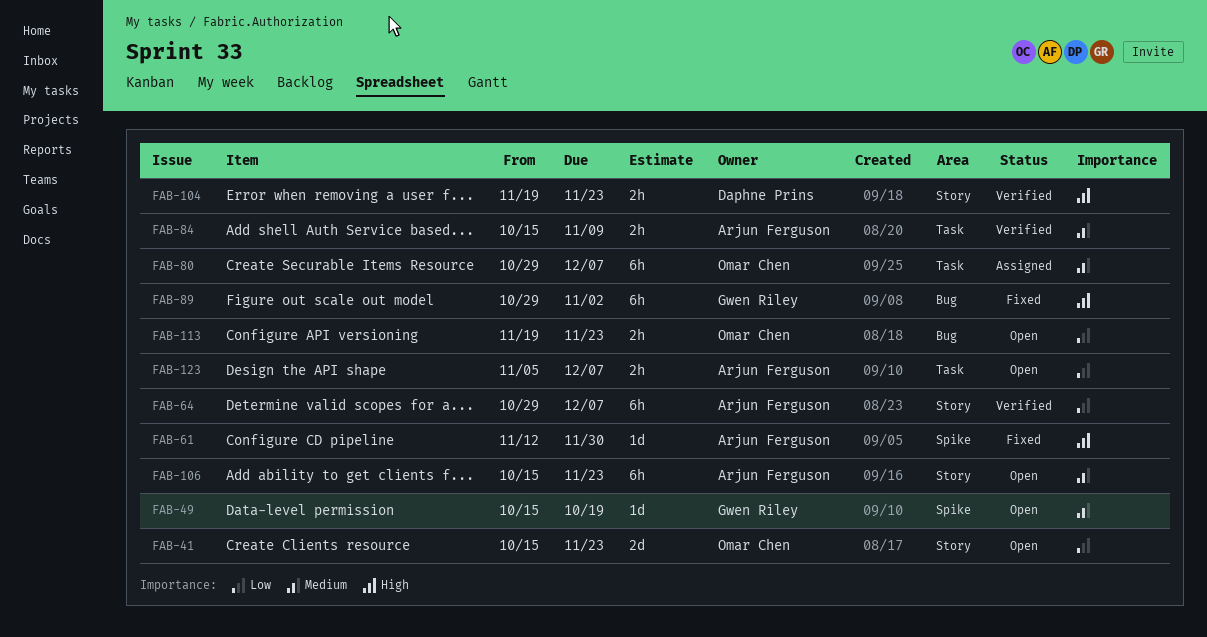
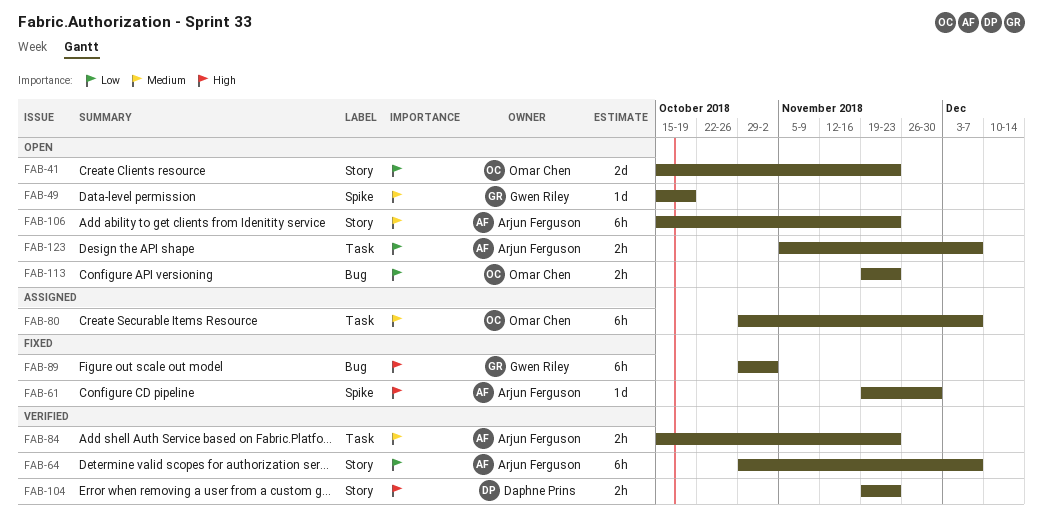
FAB-61, start: Nov 12 -> Nov 19
FAB-84, due: Nov 9 -> Nov 23

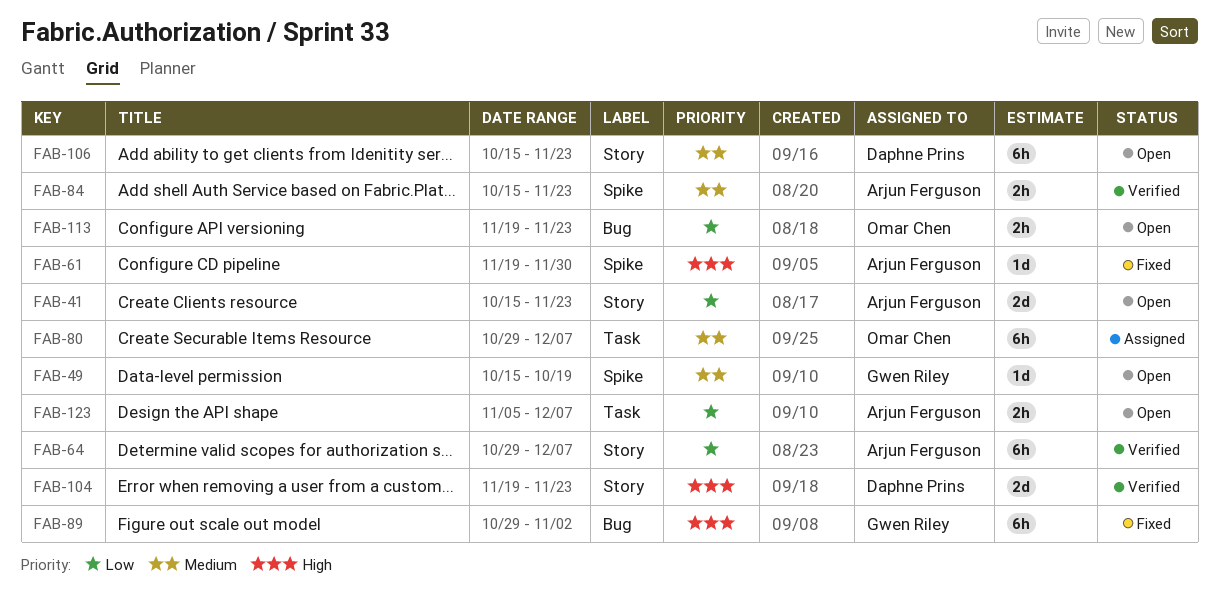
FAB-41, owner: Omar Chen -> Arjun Ferguson
FAB-84, label: Task -> Spike
FAB-104, estimate: 2h -> 2d
FAB-106, owner: Arjun Ferguson -> Daphne Prins

